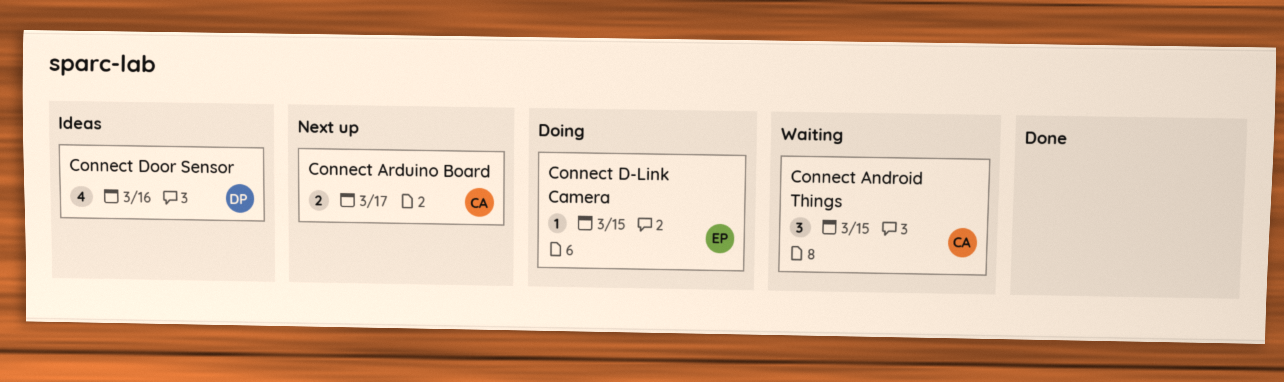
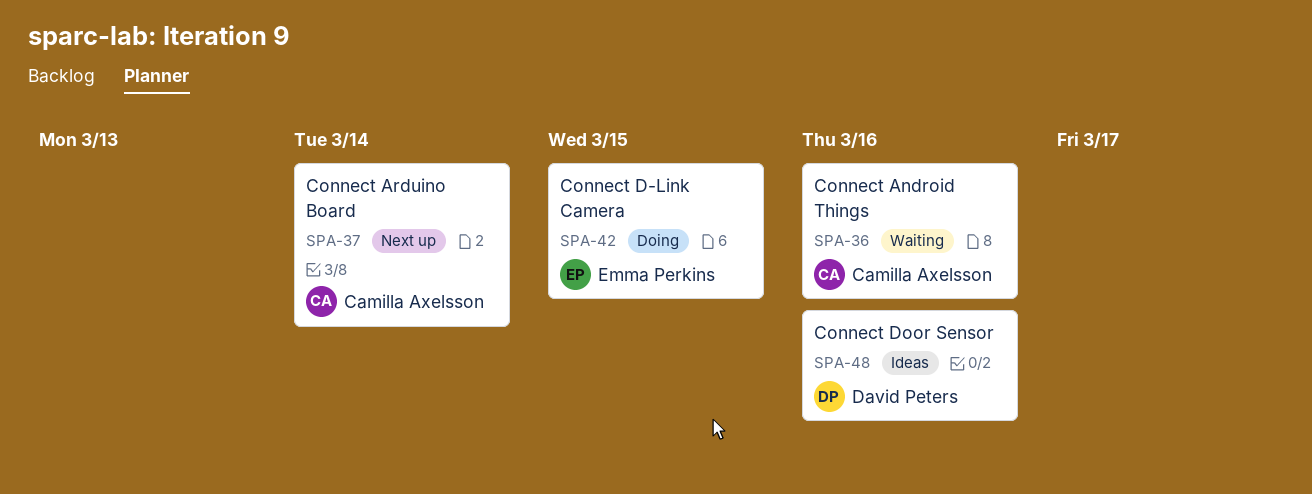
Connect Android Things, due: Mar 15 -> Mar 16
Connect Arduino Board, due: Mar 17 -> Mar 14

